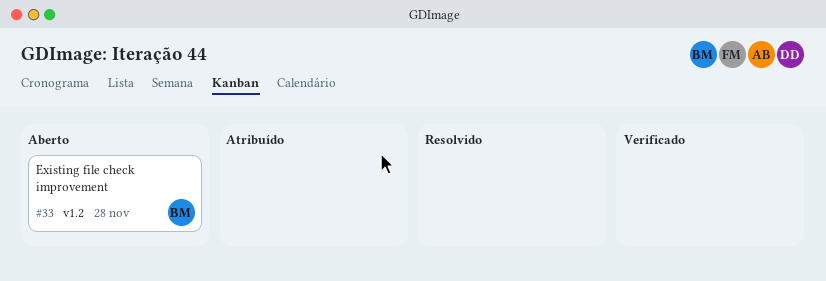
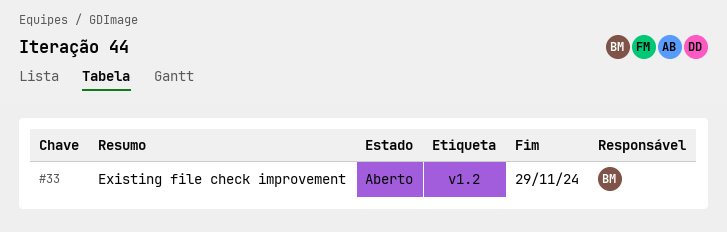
#33, due: Nov 28 -> Nov 29

